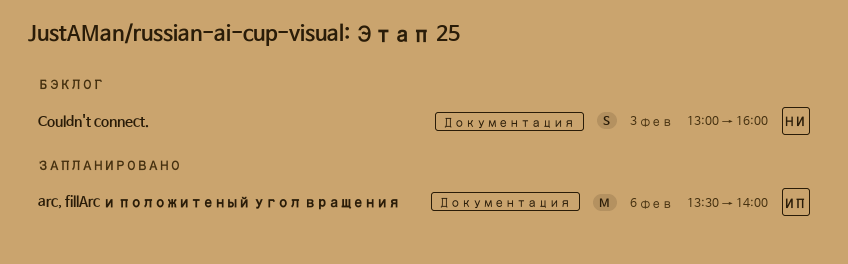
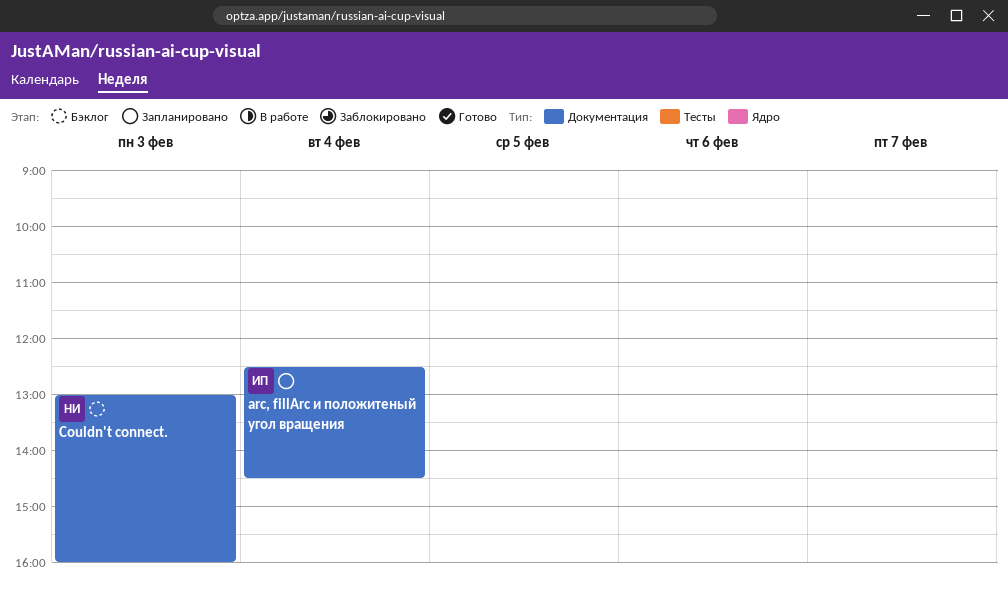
arc, fillArc и положитеный угол вращения, day: Feb 6 -> Feb 4
arc, fillArc и положитеный угол вращения, begins: 13:30 -> 12:30
arc, fillArc и положитеный угол вращения, ends: 14:00 -> 14:30

